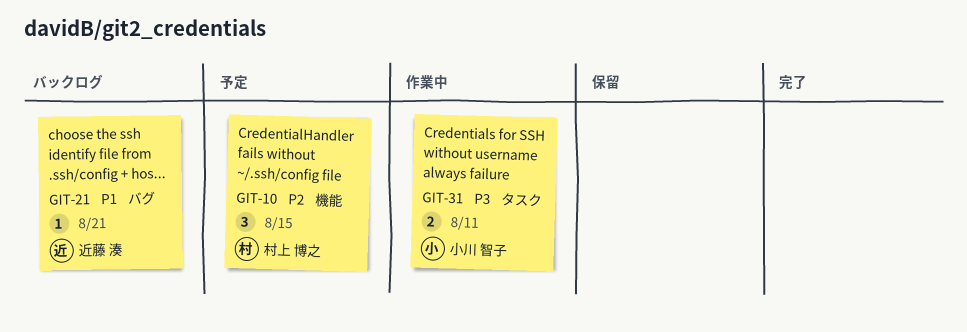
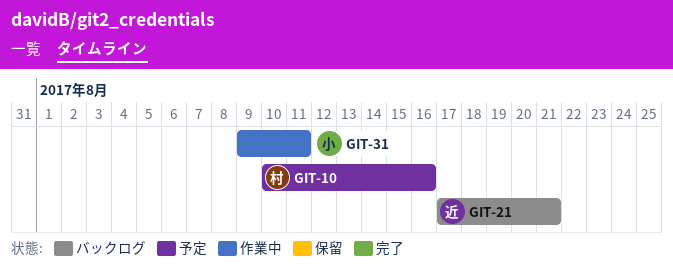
GIT-10, due: Aug 15 -> Aug 16

